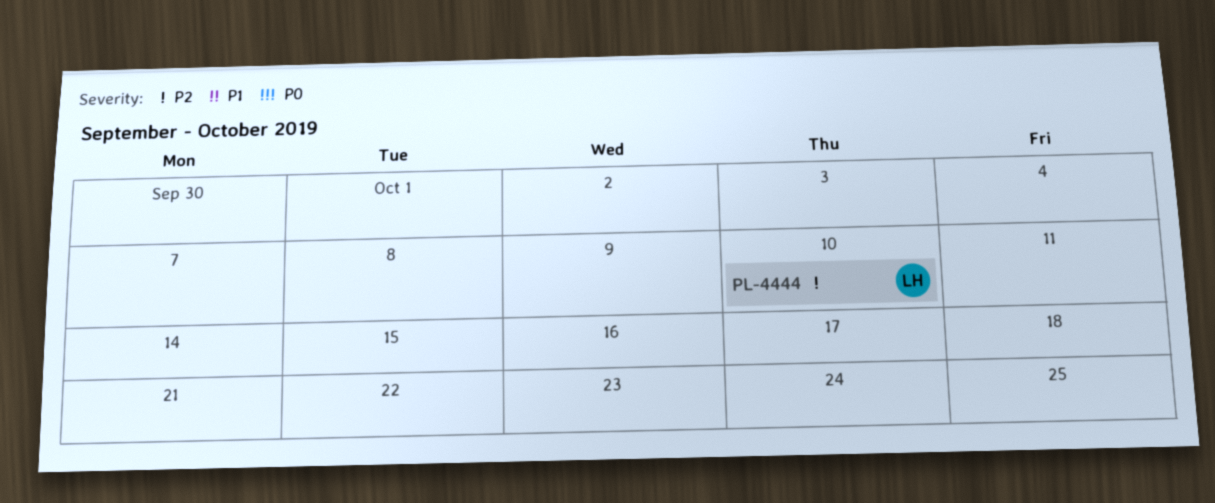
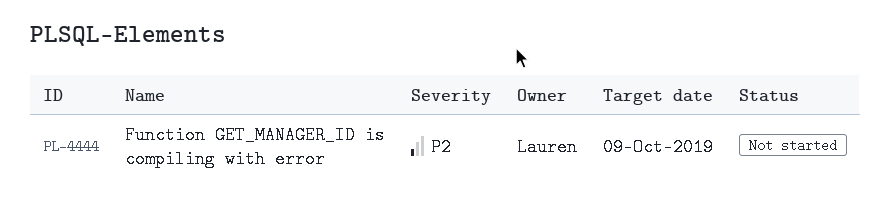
PL-4444, due: Oct 10 -> Oct 9

